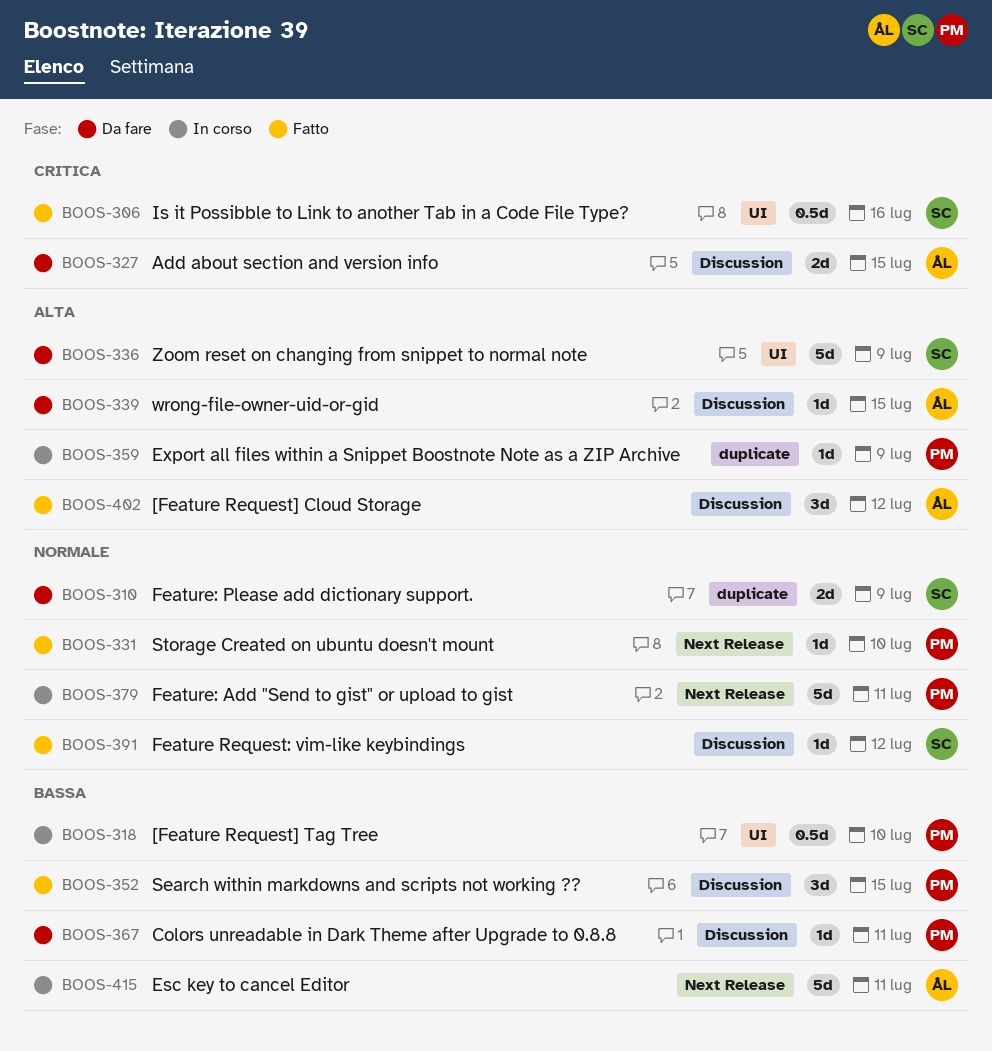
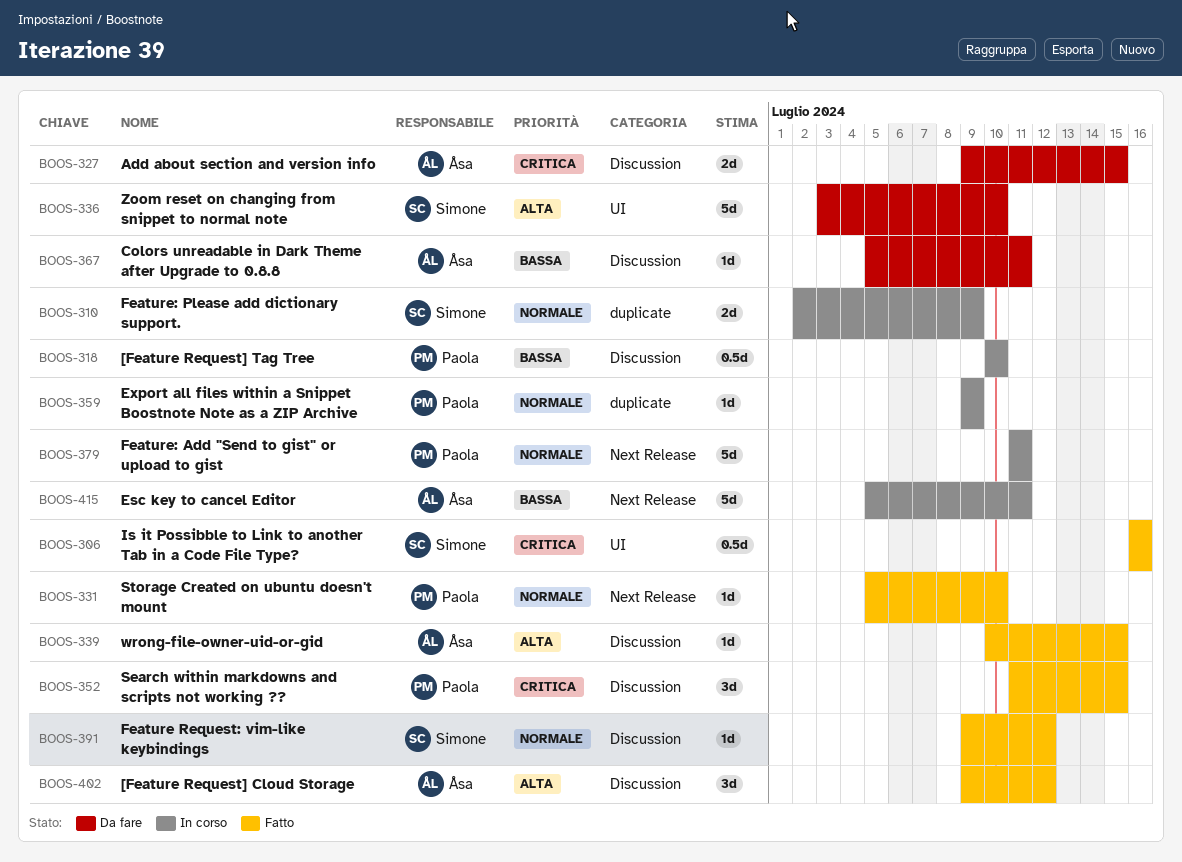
BOOS-310, status: Da fare -> In corso
BOOS-318, label: UI -> Discussion
BOOS-336, due: Jul 9 -> Jul 10
BOOS-339, status: Da fare -> Fatto
BOOS-352, priority: Bassa -> Critica
BOOS-359, priority: Alta -> Normale
BOOS-367, owner: Paola -> Åsa

